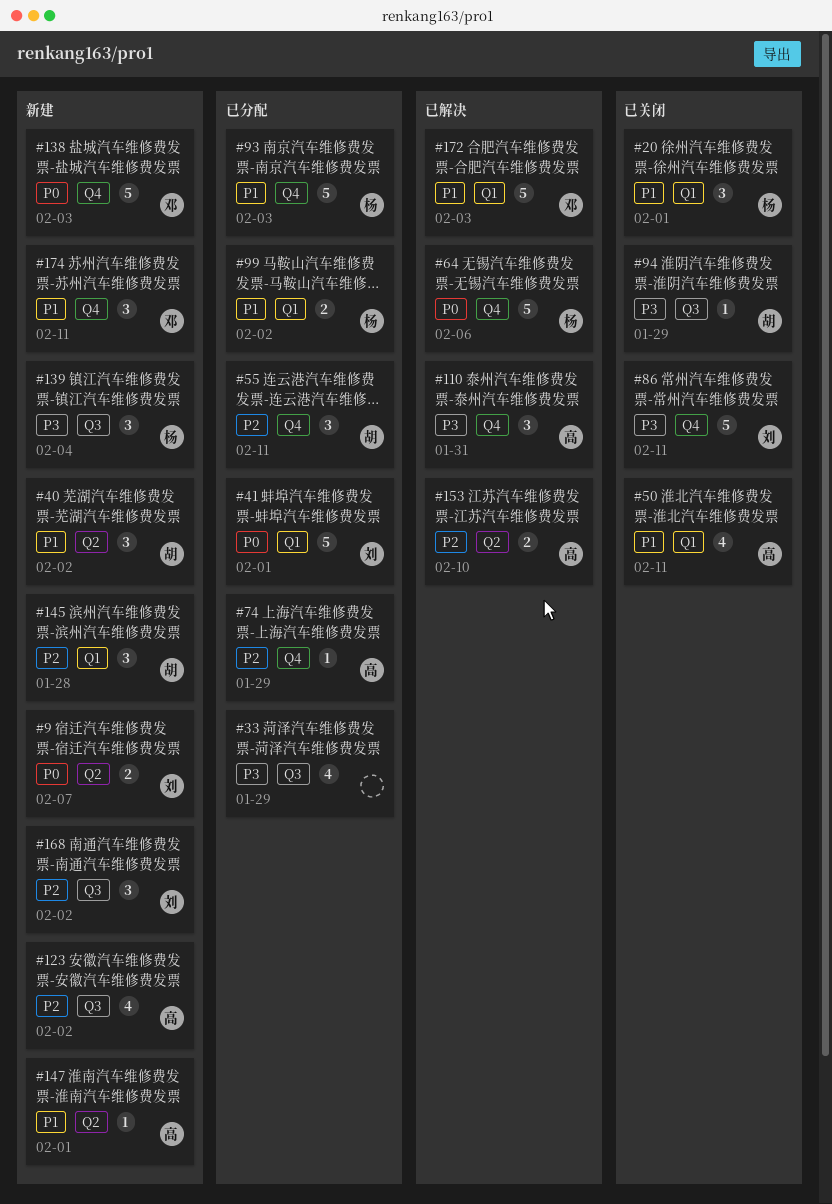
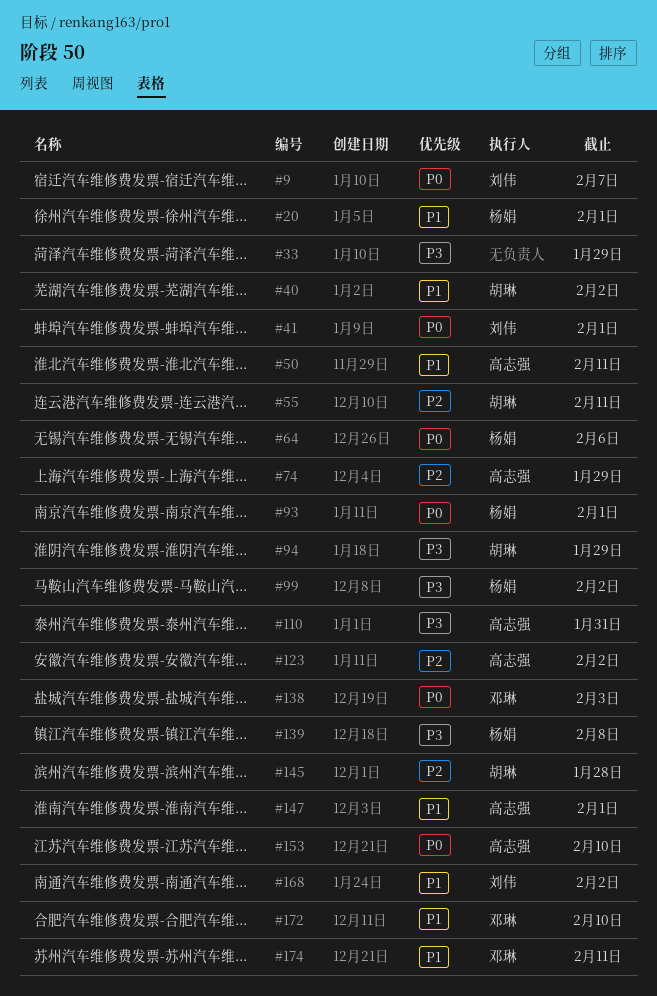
#86: present -> none
#93, priority: P1 -> P0
#93, due: Feb 3 -> Feb 1
#99, priority: P1 -> P3
#139, due: Feb 4 -> Feb 8
#153, priority: P2 -> P0
#168, priority: P2 -> P1
#172, due: Feb 3 -> Feb 10

